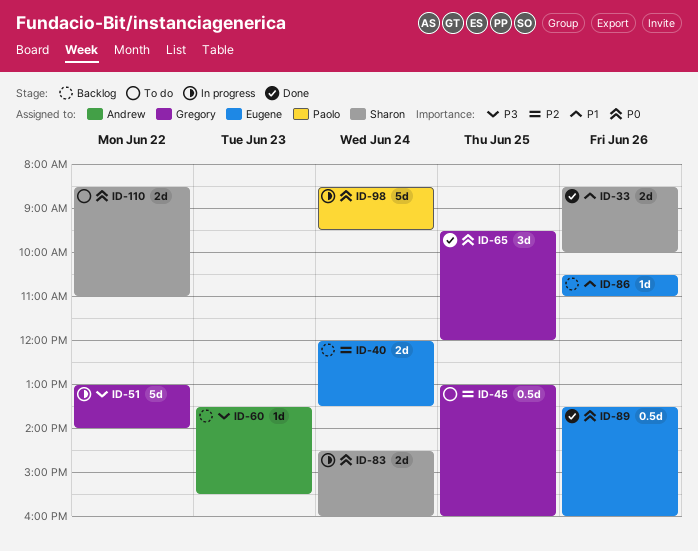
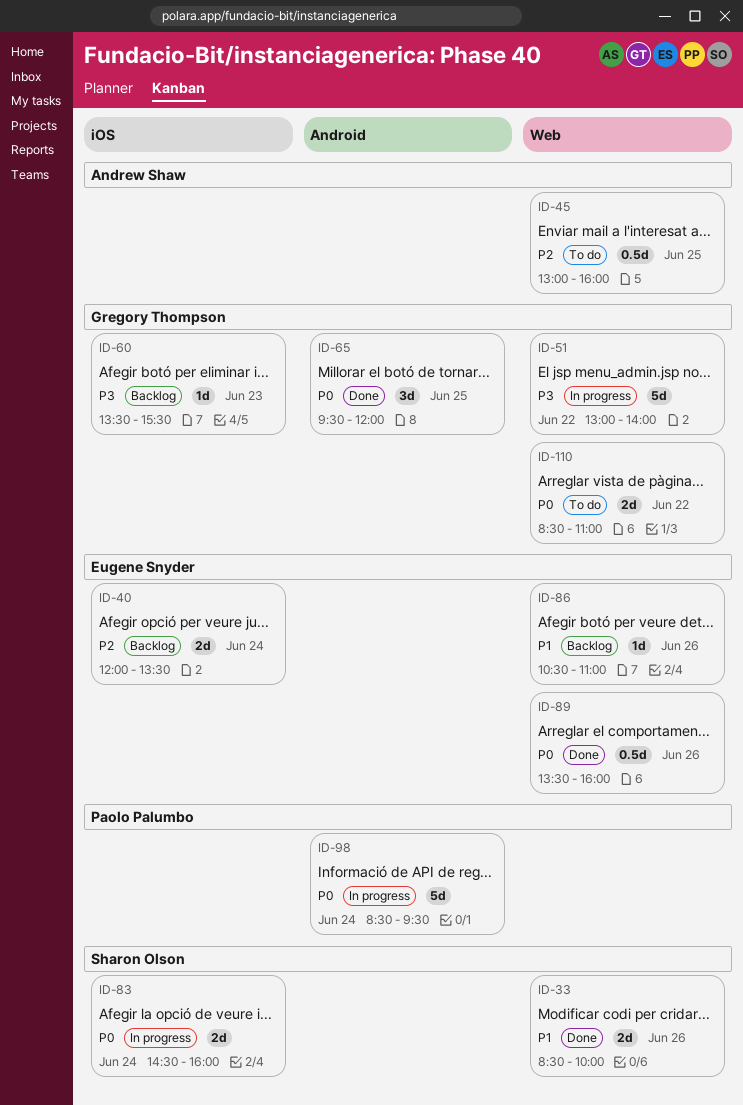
ID-45, owner: Gregory Thompson -> Andrew Shaw
ID-60, owner: Andrew Shaw -> Gregory Thompson
ID-110, owner: Sharon Olson -> Gregory Thompson

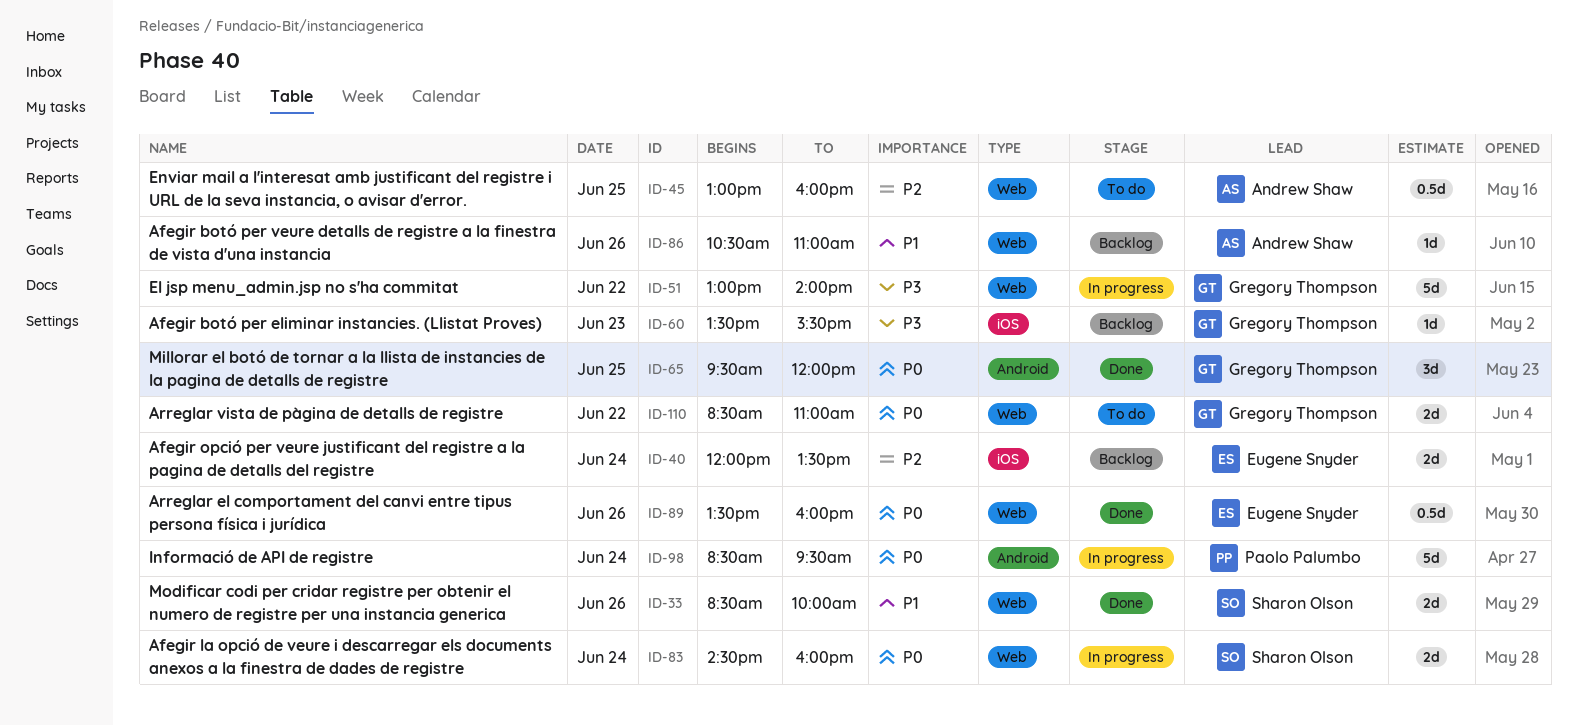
ID-83, label: iOS -> Web
ID-86, owner: Eugene Snyder -> Andrew Shaw

